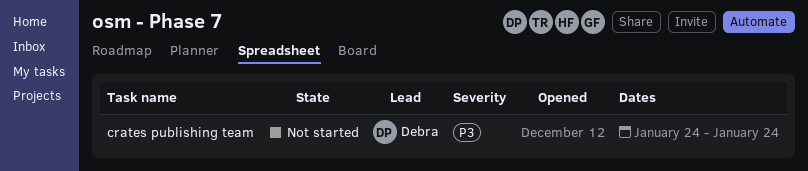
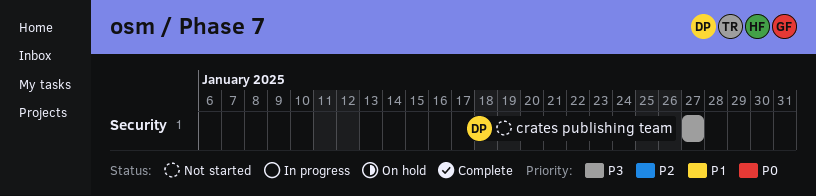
crates publishing team, start: Jan 24 -> Jan 27
crates publishing team, due: Jan 24 -> Jan 27

